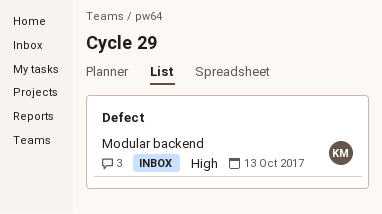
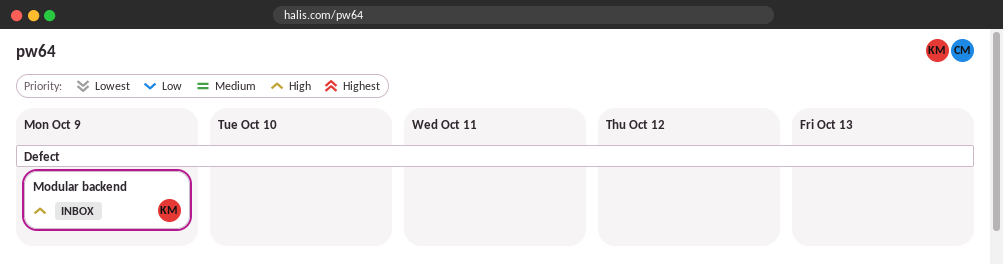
Modular backend, due: Oct 13 -> Oct 9

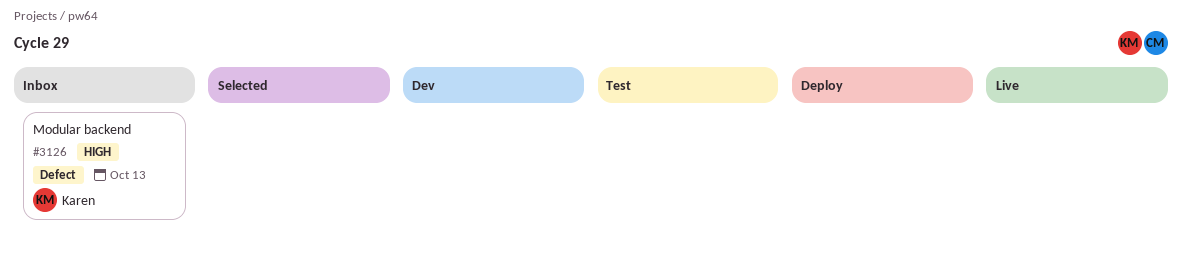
Modular backend, due: Oct 9 -> Oct 13

